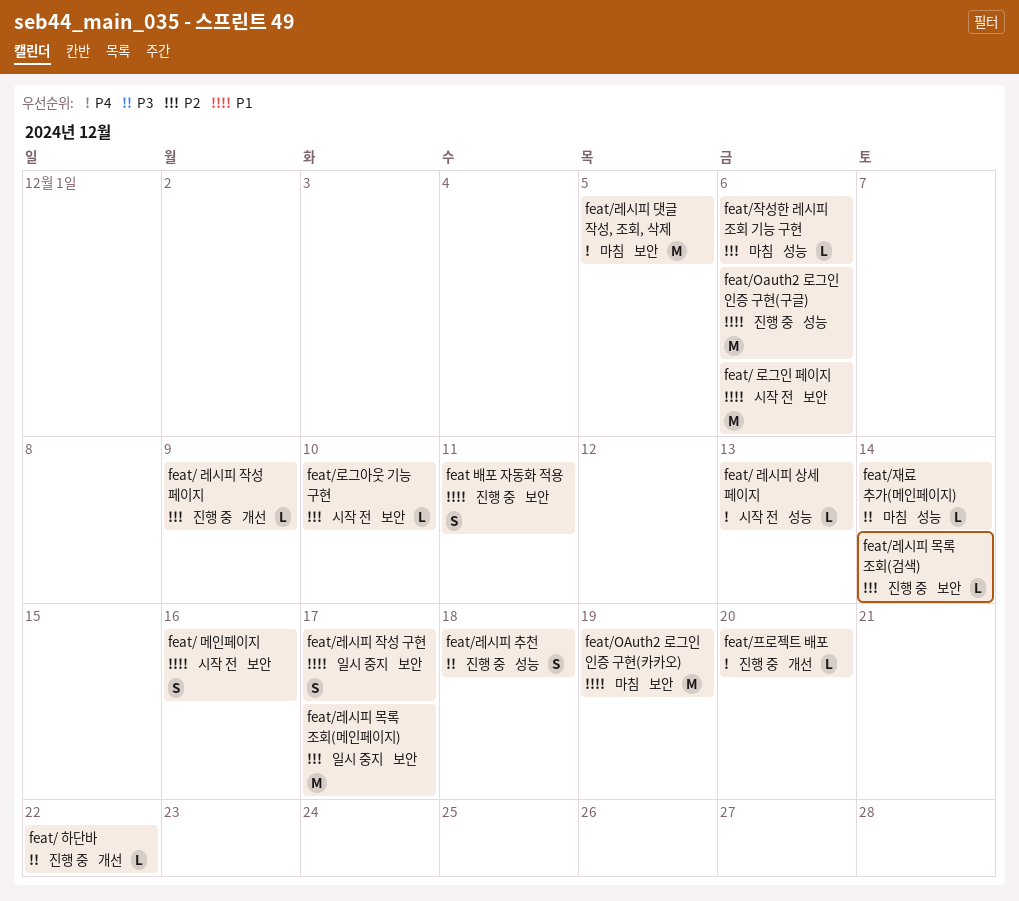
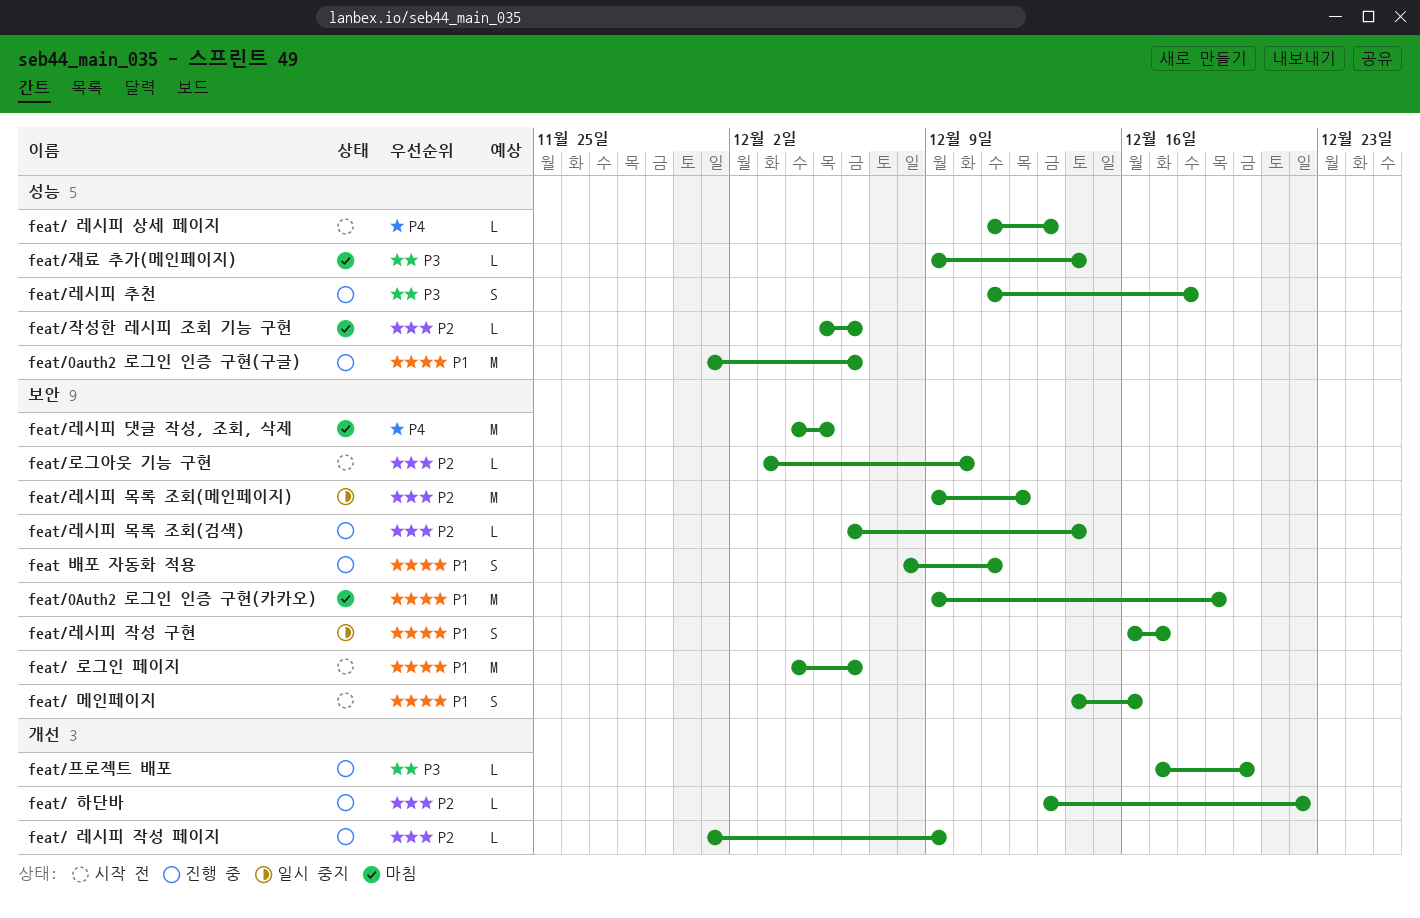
feat/ 하단바, priority: P3 -> P2
feat/레시피 목록 조회(메인페이지), due: Dec 17 -> Dec 12
feat/프로젝트 배포, priority: P4 -> P3

